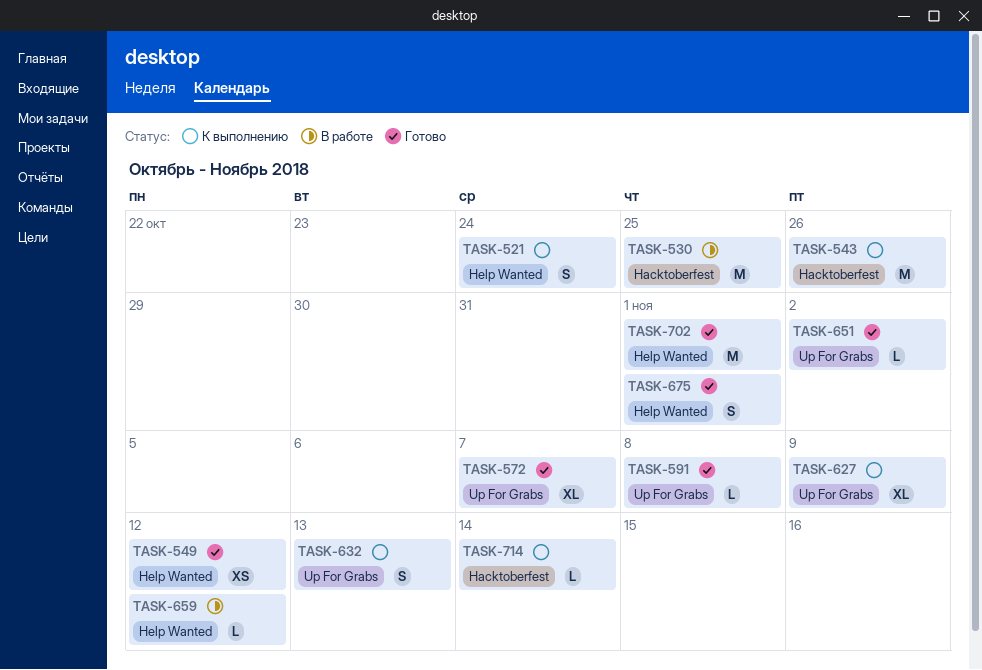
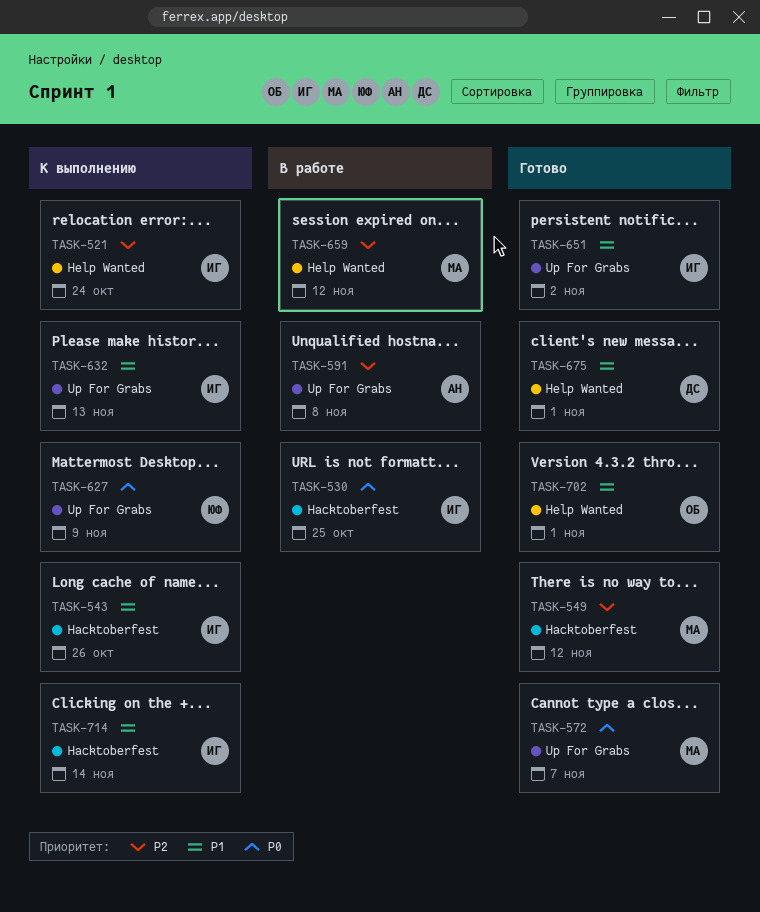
TASK-549, label: Help Wanted -> Hacktoberfest
TASK-591, status: Готово -> В работе

